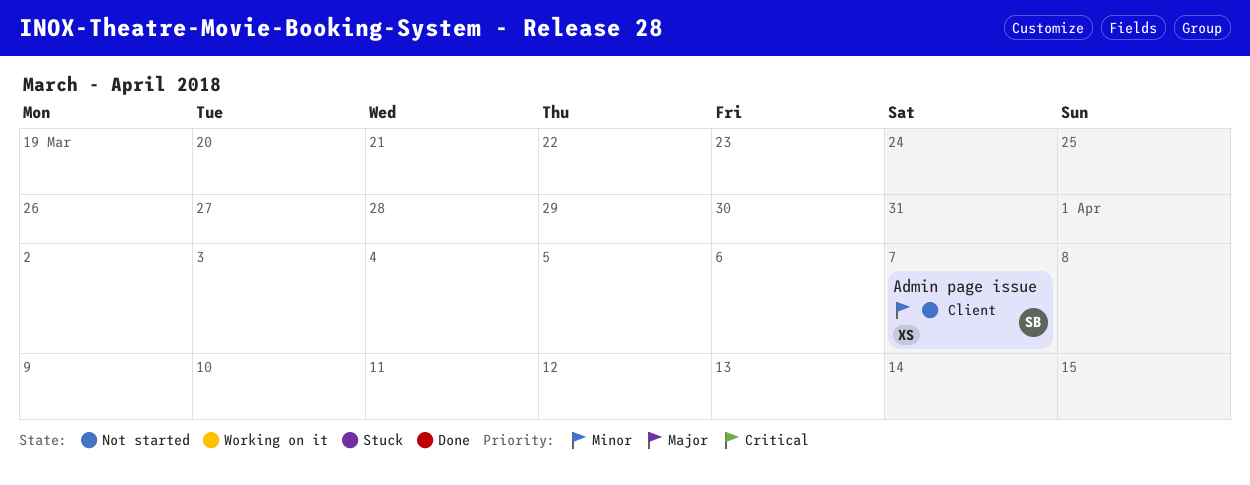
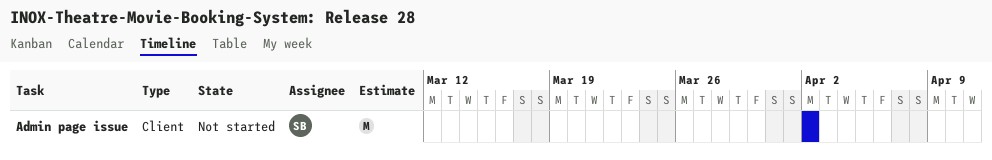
Admin page issue, estimate: XS -> M
Admin page issue, due: Apr 7 -> Apr 2

